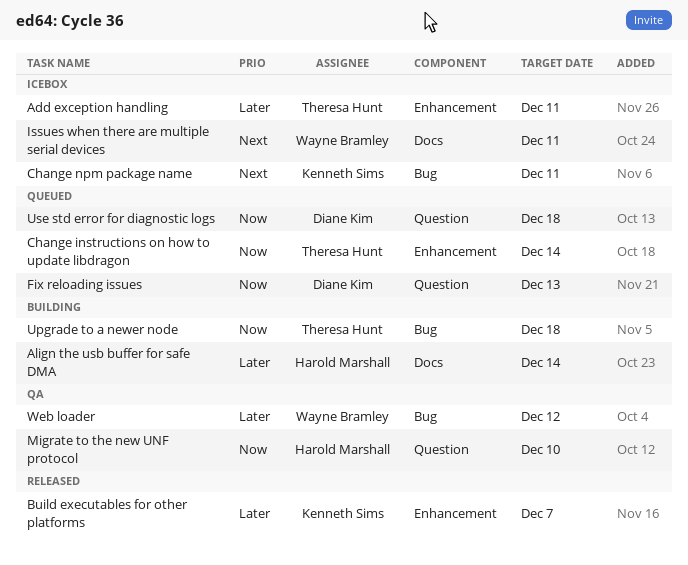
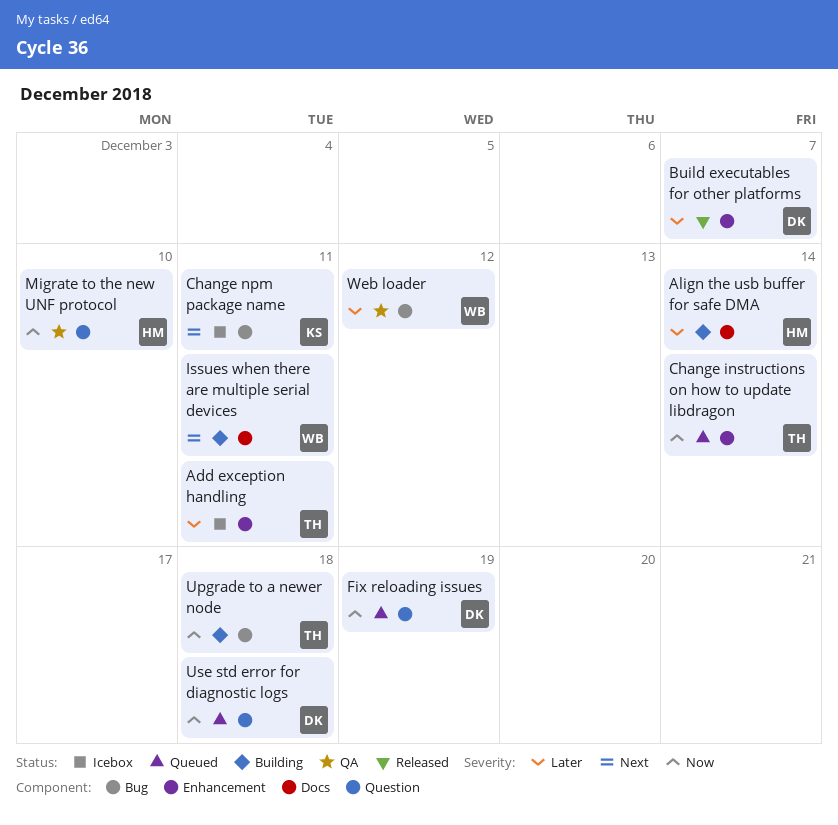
Build executables for other platforms, owner: Kenneth Sims -> Diane Kim
Fix reloading issues, due: Dec 13 -> Dec 19
Issues when there are multiple serial devices, status: Icebox -> Building

